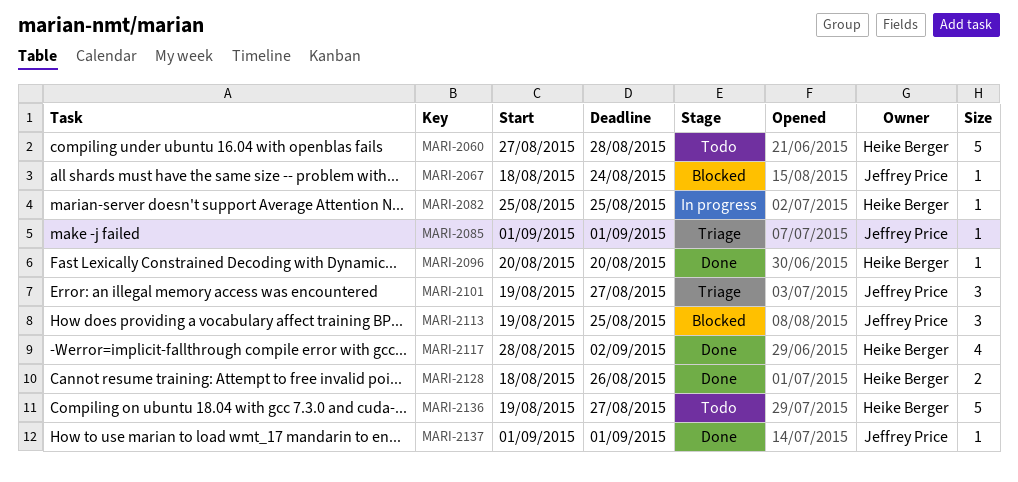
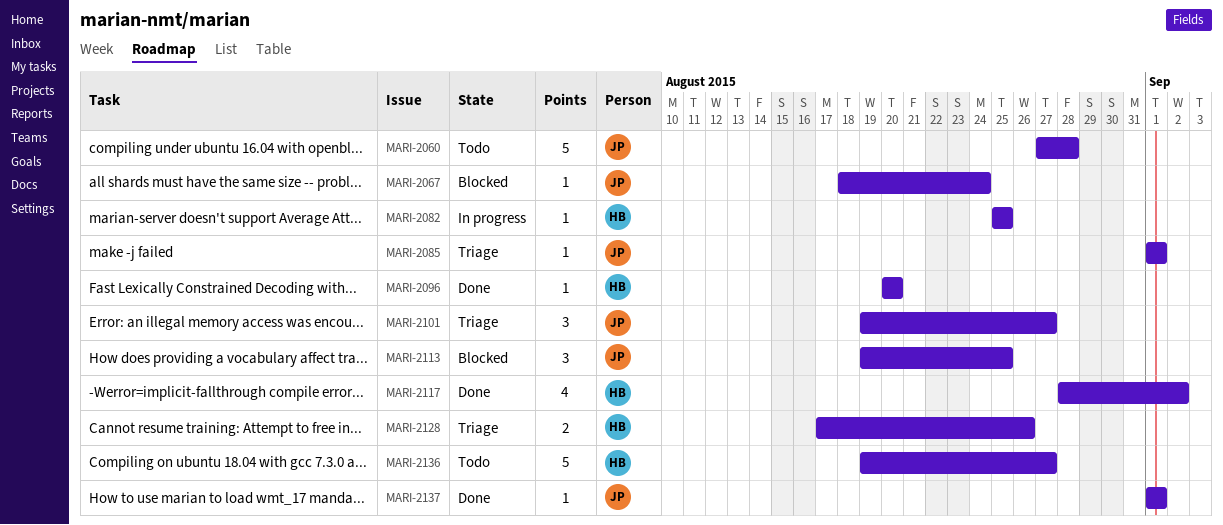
MARI-2060, owner: Heike Berger -> Jeffrey Price
MARI-2128, status: Done -> Triage
MARI-2128, start: Aug 18 -> Aug 17

